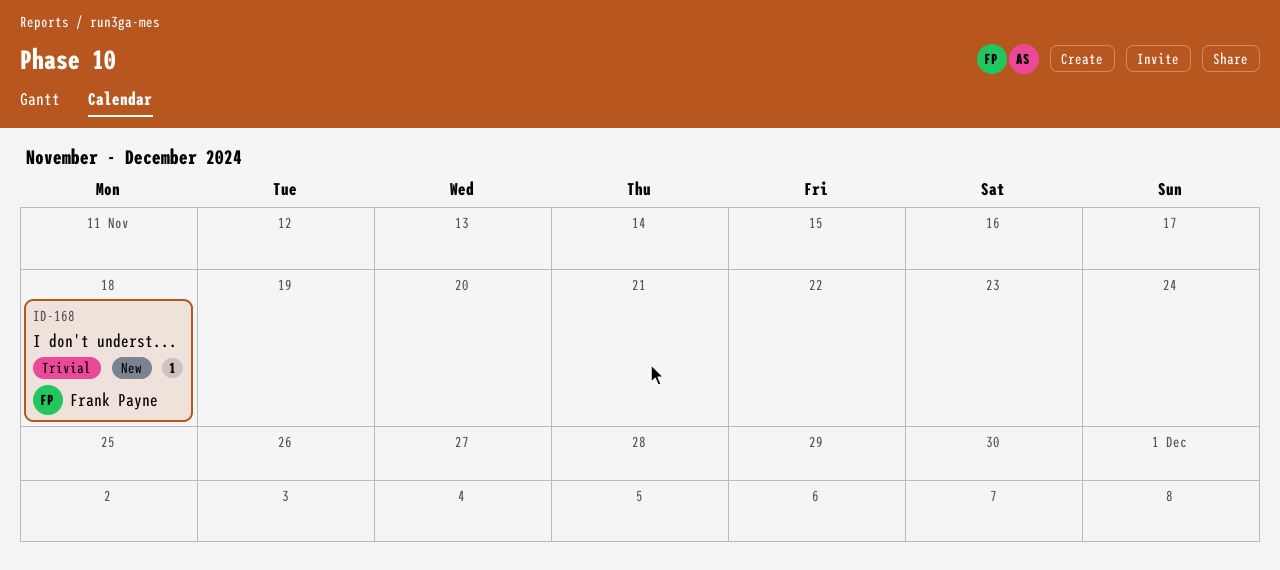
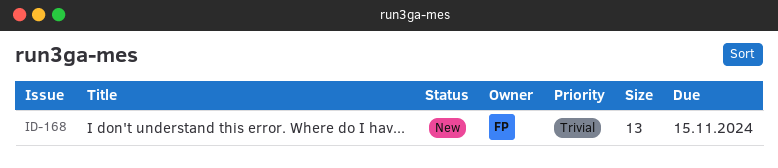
ID-168, estimate: 1 -> 13
ID-168, due: Nov 18 -> Nov 15

